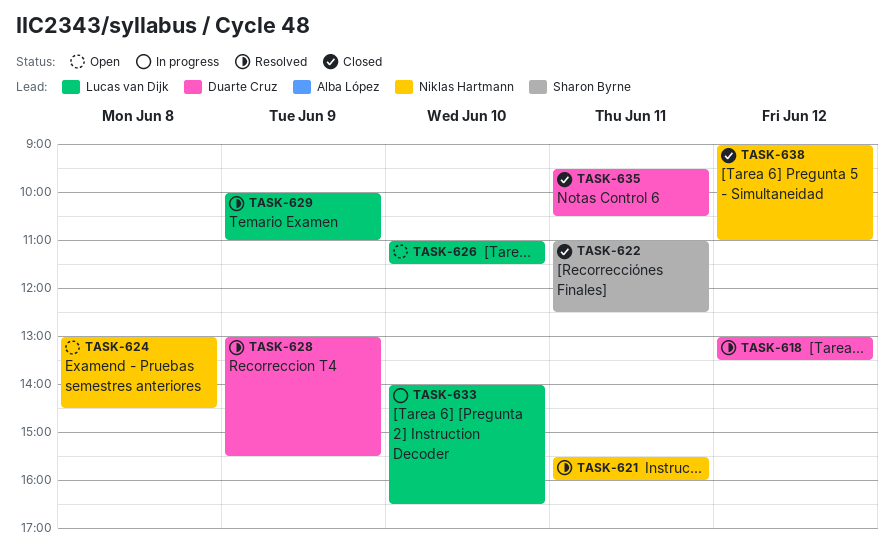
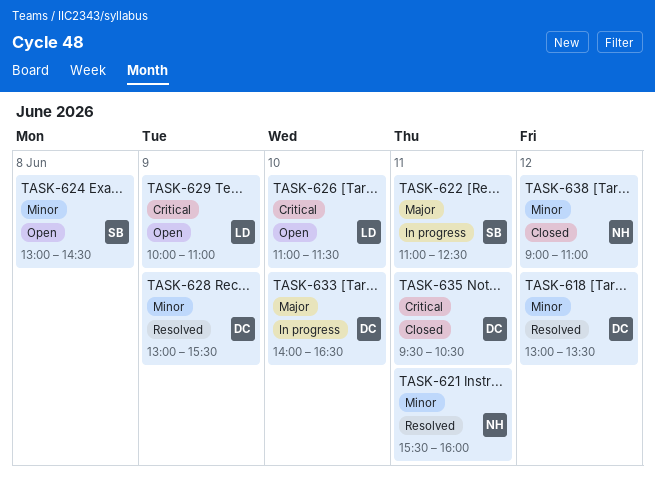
TASK-622, status: Closed -> In progress
TASK-624, owner: Niklas Hartmann -> Sharon Byrne
TASK-629, status: Resolved -> Open
TASK-633, owner: Lucas van Dijk -> Duarte Cruz

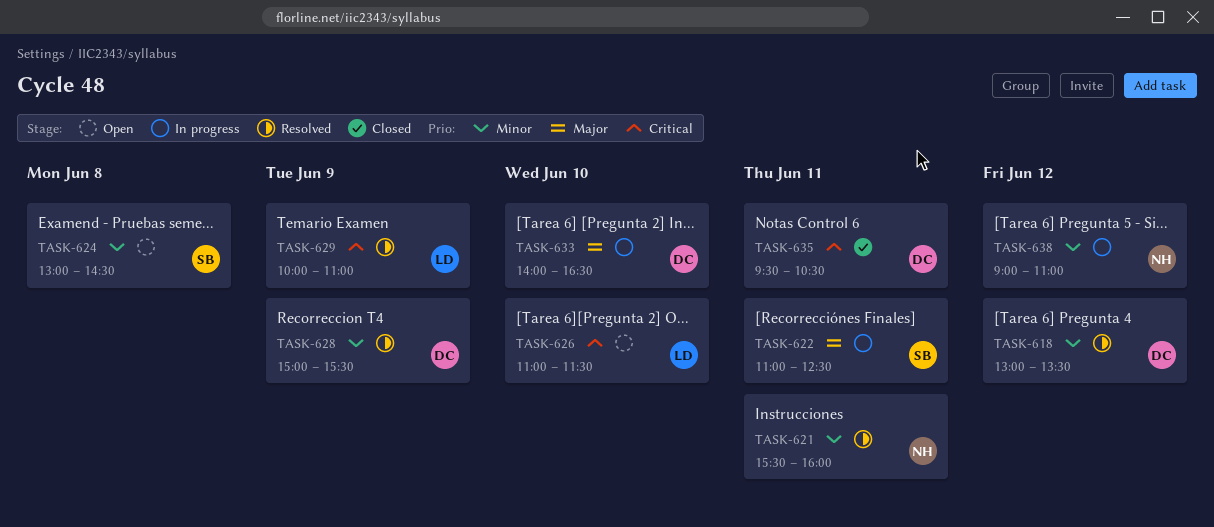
TASK-628, begins: 13:00 -> 15:00
TASK-629, status: Open -> Resolved
TASK-638, status: Closed -> In progress

